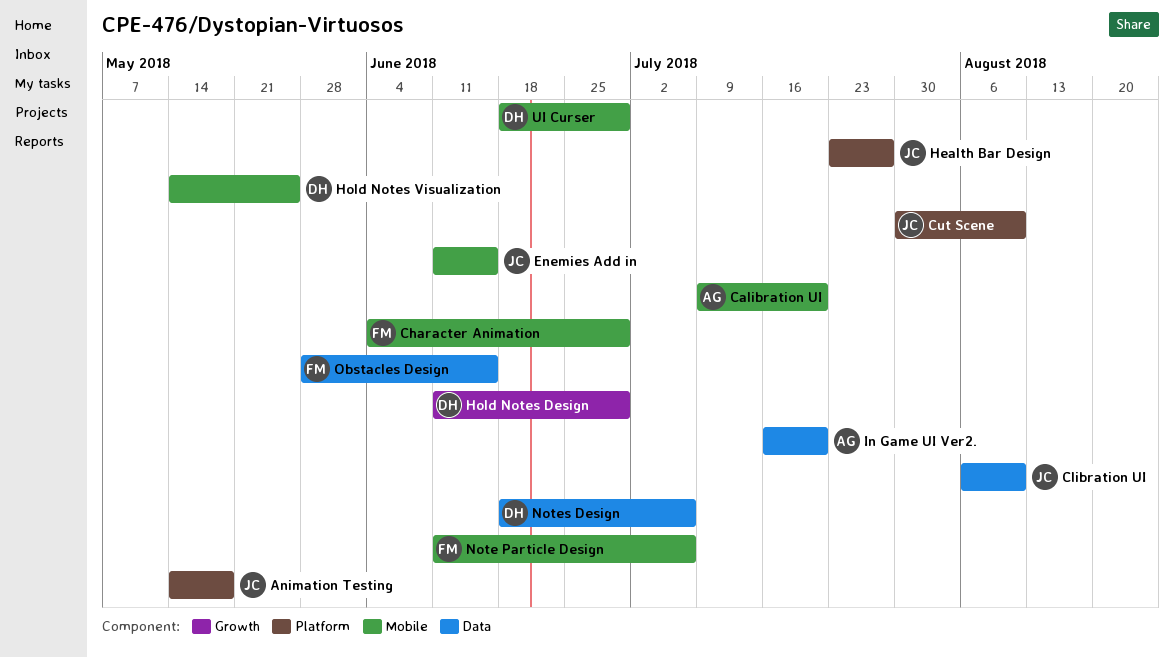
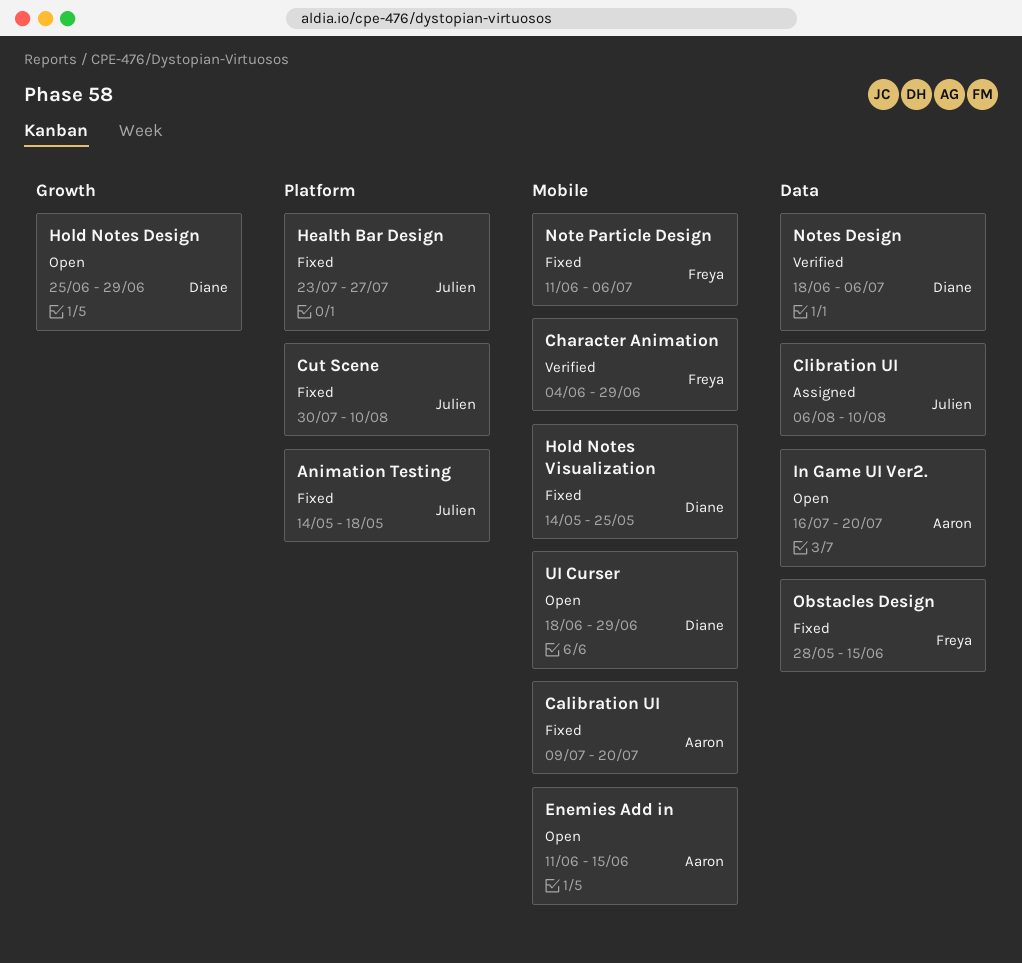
Enemies Add in, owner: Julien -> Aaron
Hold Notes Design, start: Jun 11 -> Jun 25

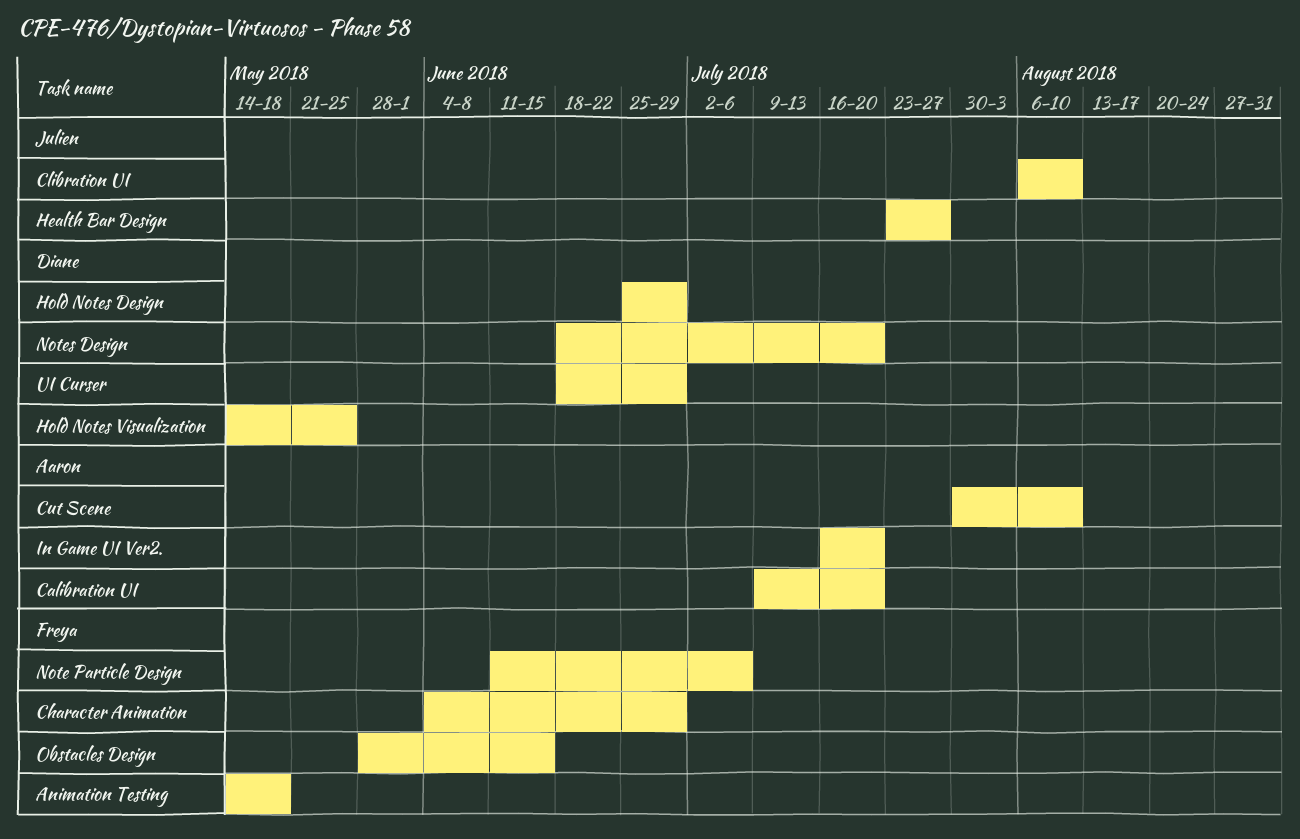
Animation Testing, owner: Julien -> Freya
Cut Scene, owner: Julien -> Aaron
Enemies Add in: present -> none
Notes Design, due: Jul 6 -> Jul 20

